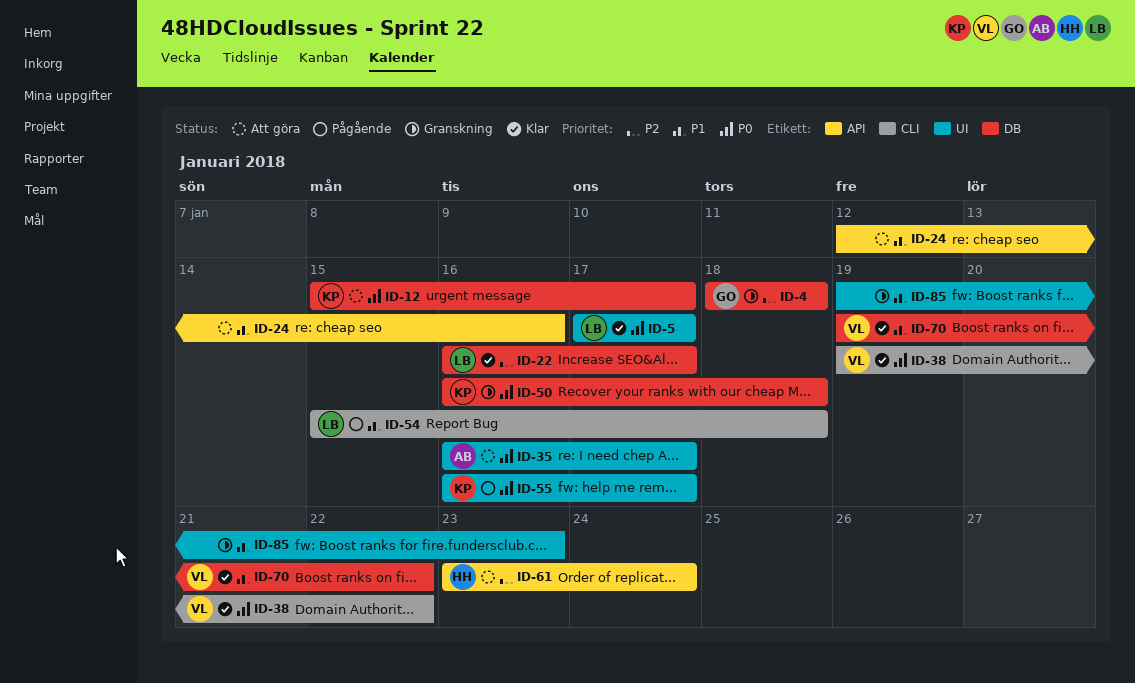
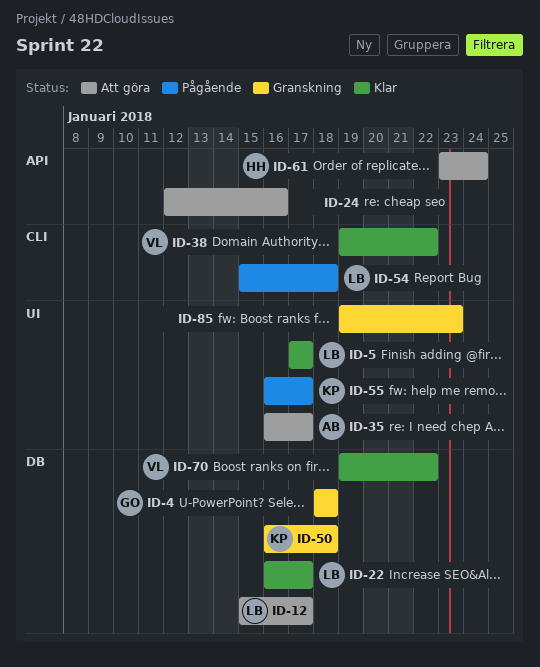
ID-12, owner: KP -> LB

